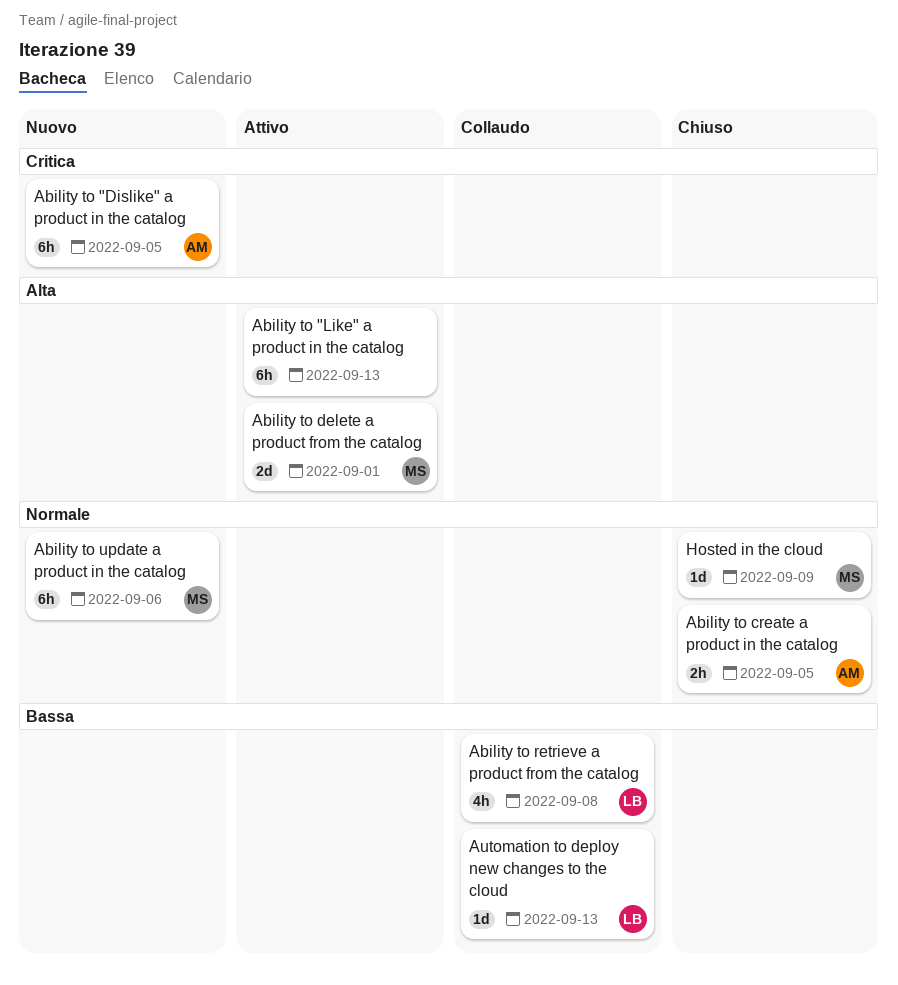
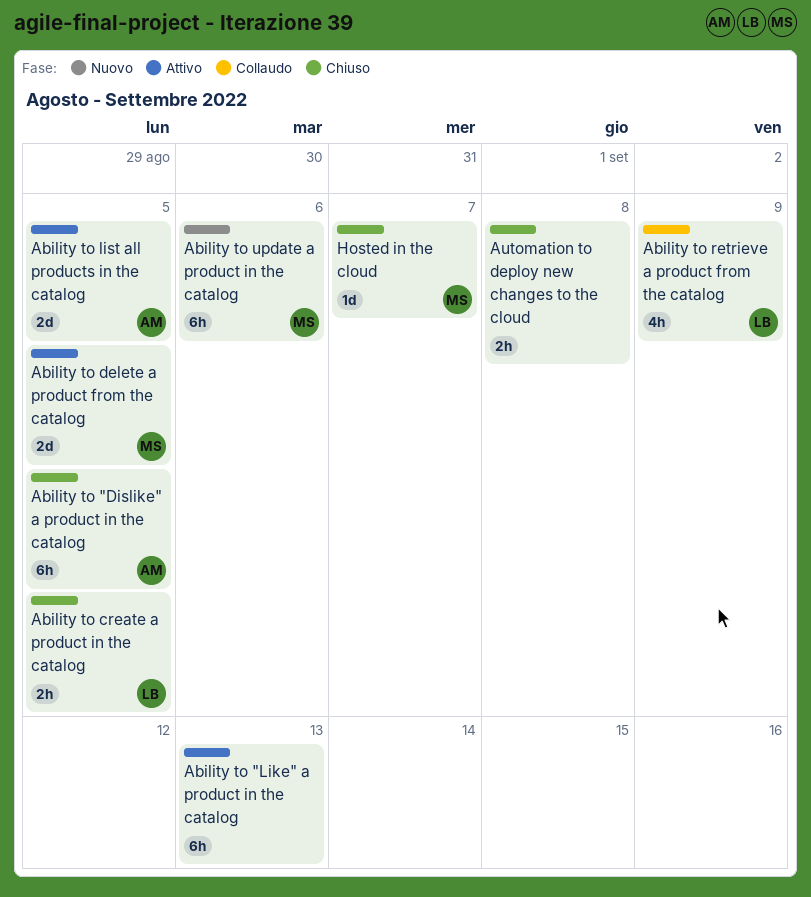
Ability to "Dislike" a product in the catalog, status: Nuovo -> Chiuso
Ability to create a product in the catalog, owner: AM -> LB
Ability to delete a product from the catalog, due: Sep 1 -> Sep 5
Ability to list all products in the catalog: none -> present
Ability to retrieve a product from the catalog, due: Sep 8 -> Sep 9
Automation to deploy new changes to the cloud, status: Collaudo -> Chiuso
Automation to deploy new changes to the cloud, owner: LB -> none
Automation to deploy new changes to the cloud, estimate: 1d -> 2h
Automation to deploy new changes to the cloud, due: Sep 13 -> Sep 8
Hosted in the cloud, due: Sep 9 -> Sep 7

